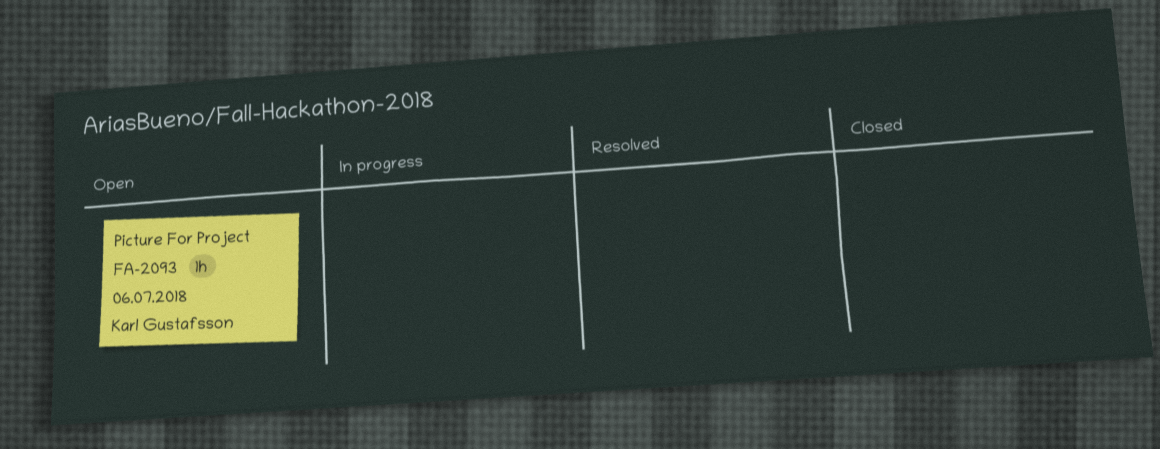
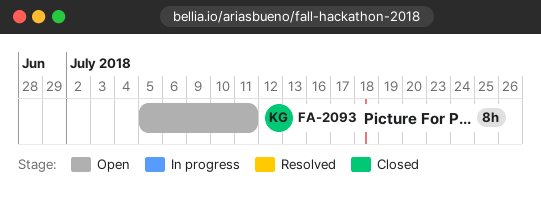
FA-2093, estimate: 1h -> 8h
FA-2093, due: Jul 6 -> Jul 11

